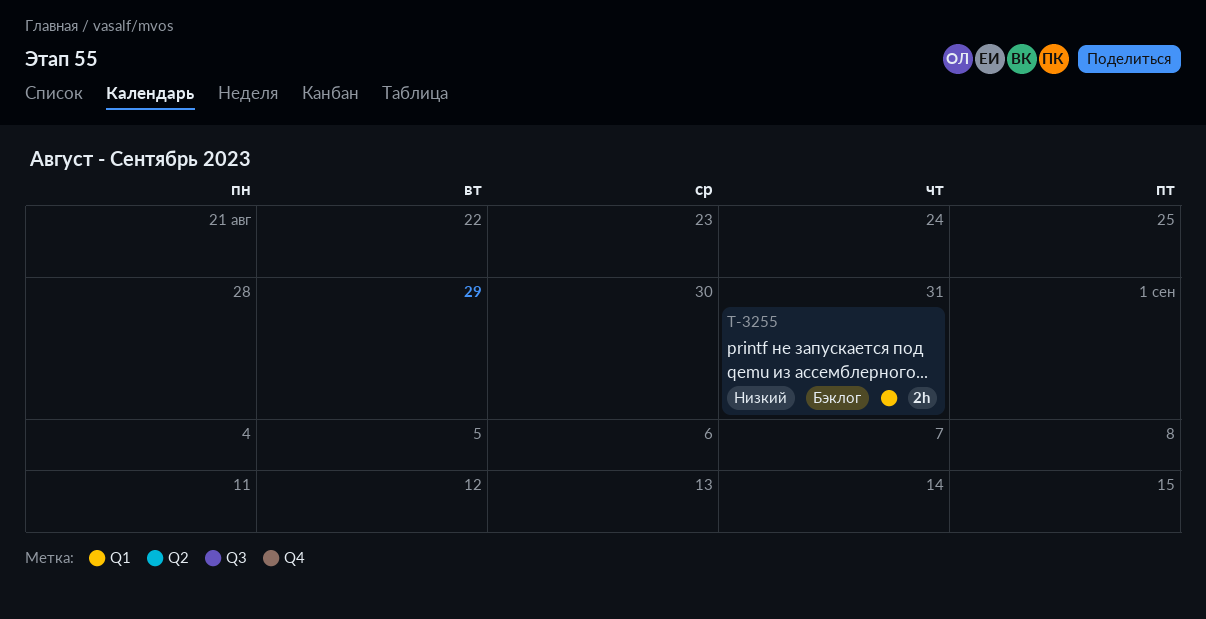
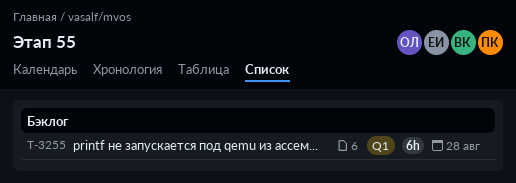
T-3255, estimate: 2h -> 6h
T-3255, due: Aug 31 -> Aug 28

